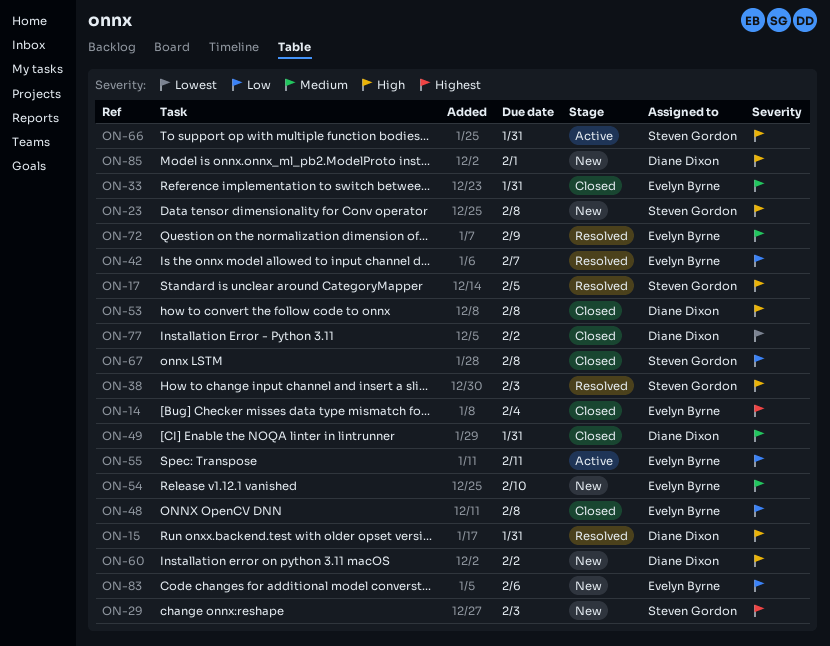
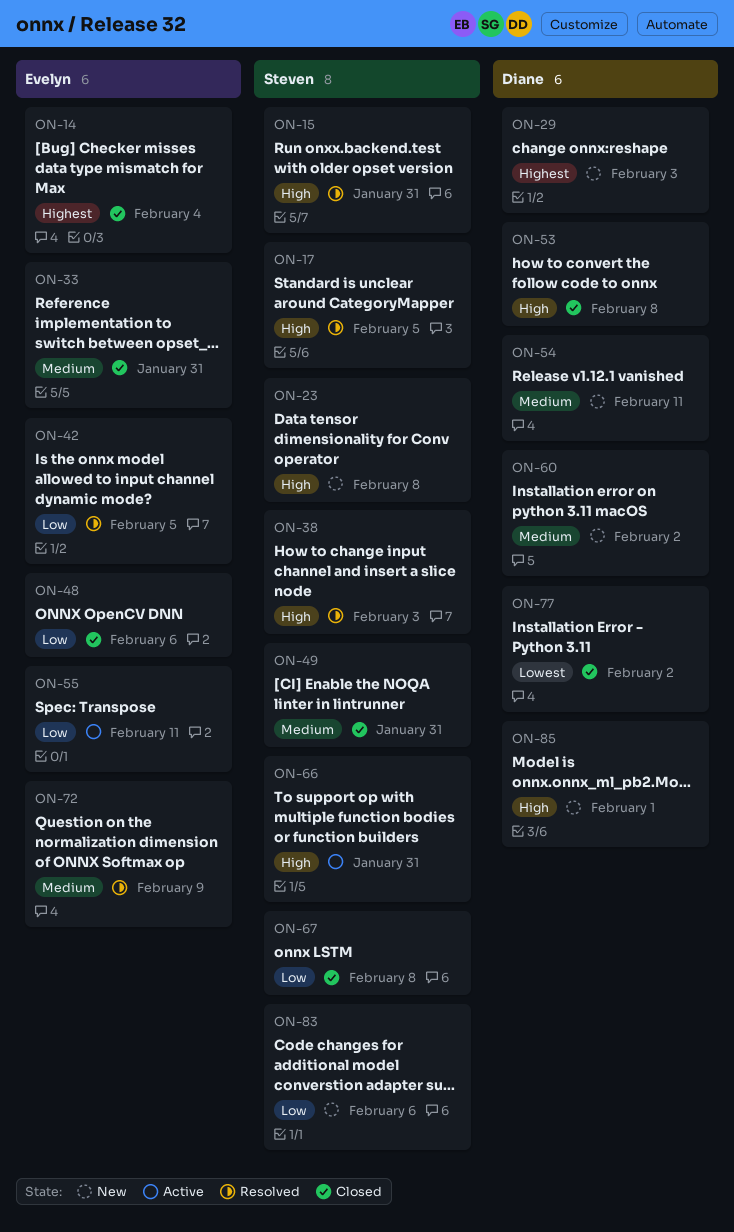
ON-15, owner: Diane Dixon -> Steven Gordon
ON-29, owner: Steven Gordon -> Diane Dixon
ON-42, due: Feb 7 -> Feb 5
ON-48, due: Feb 8 -> Feb 6
ON-49, owner: Diane Dixon -> Steven Gordon
ON-54, owner: Evelyn Byrne -> Diane Dixon
ON-54, due: Feb 10 -> Feb 11
ON-60, priority: High -> Medium
ON-83, owner: Evelyn Byrne -> Steven Gordon

